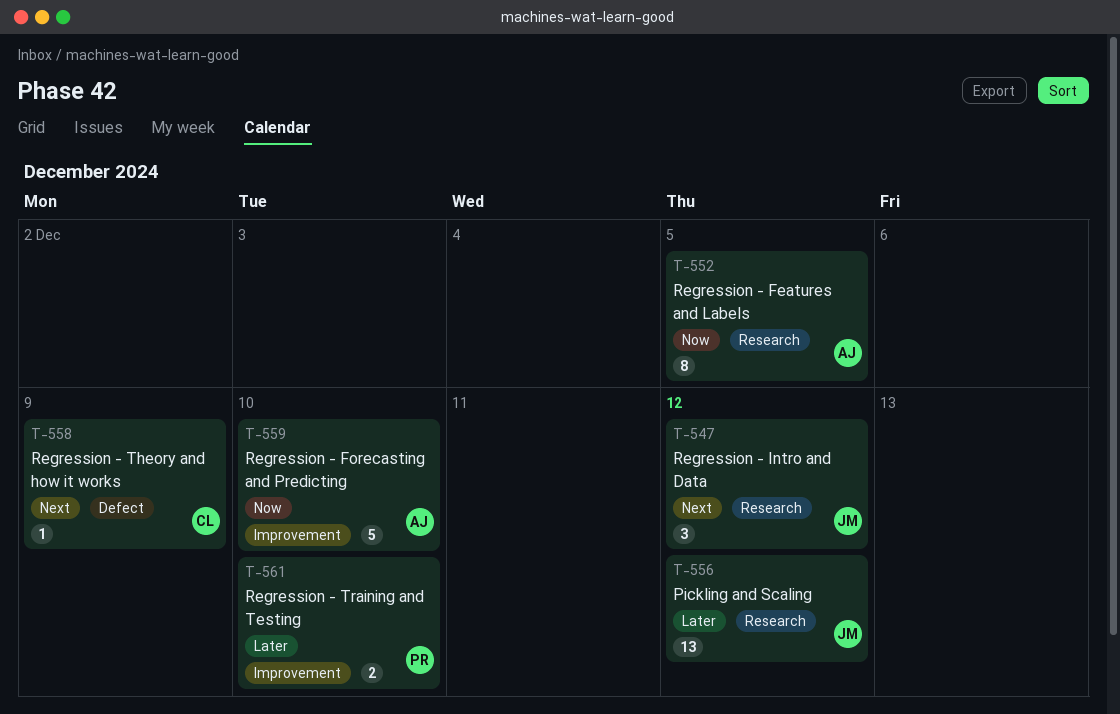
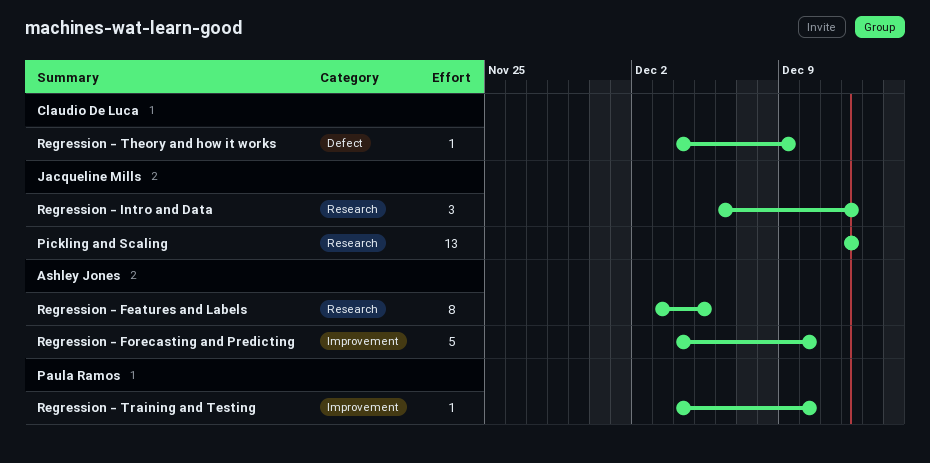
Regression - Training and Testing, estimate: 2 -> 1

